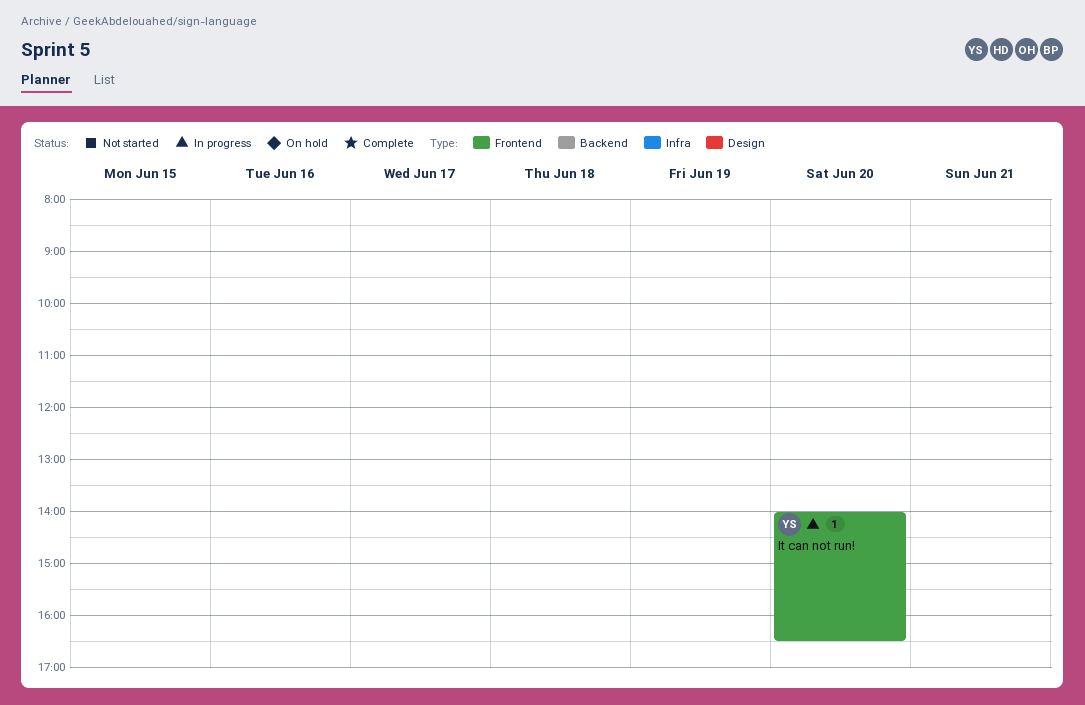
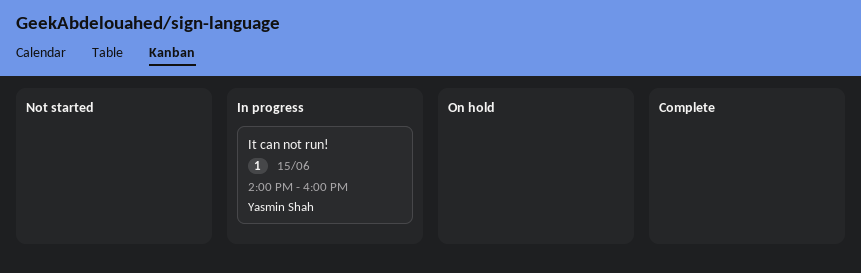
It can not run!, day: Jun 20 -> Jun 15
It can not run!, ends: 16:30 -> 16:00

